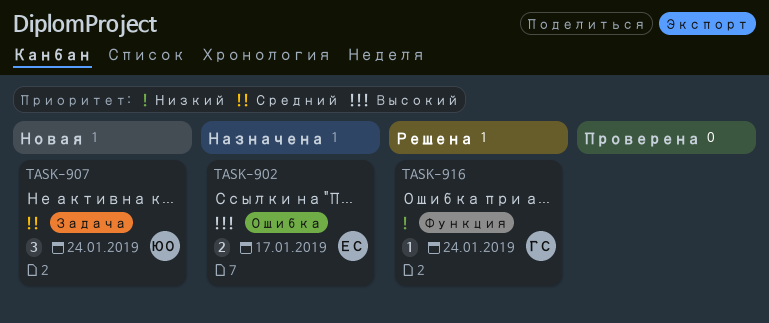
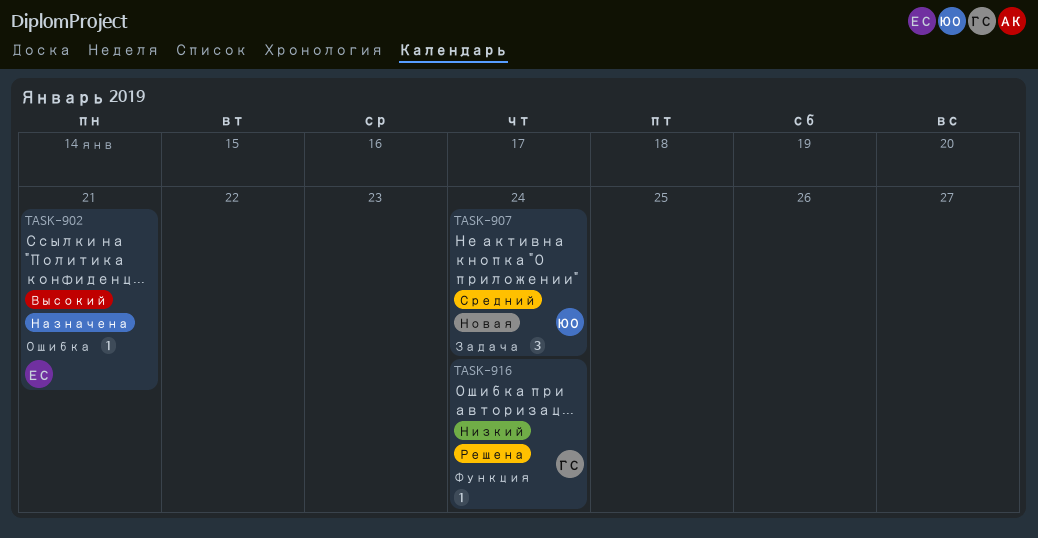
TASK-902, estimate: 2 -> 1
TASK-902, due: Jan 17 -> Jan 21

